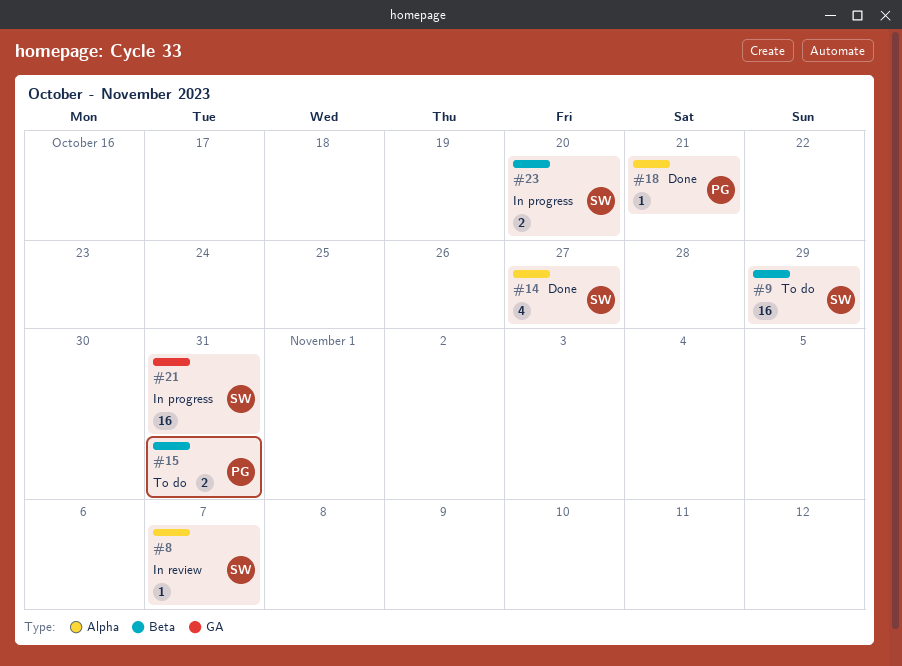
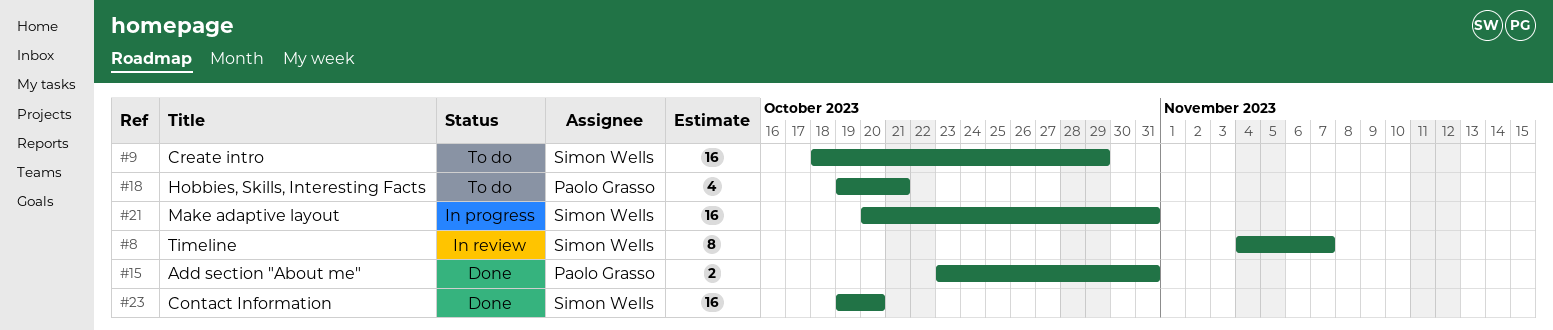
#8, estimate: 1 -> 8
#14: present -> none
#15, status: To do -> Done
#18, status: Done -> To do
#18, estimate: 1 -> 4
#23, status: In progress -> Done
#23, estimate: 2 -> 16

